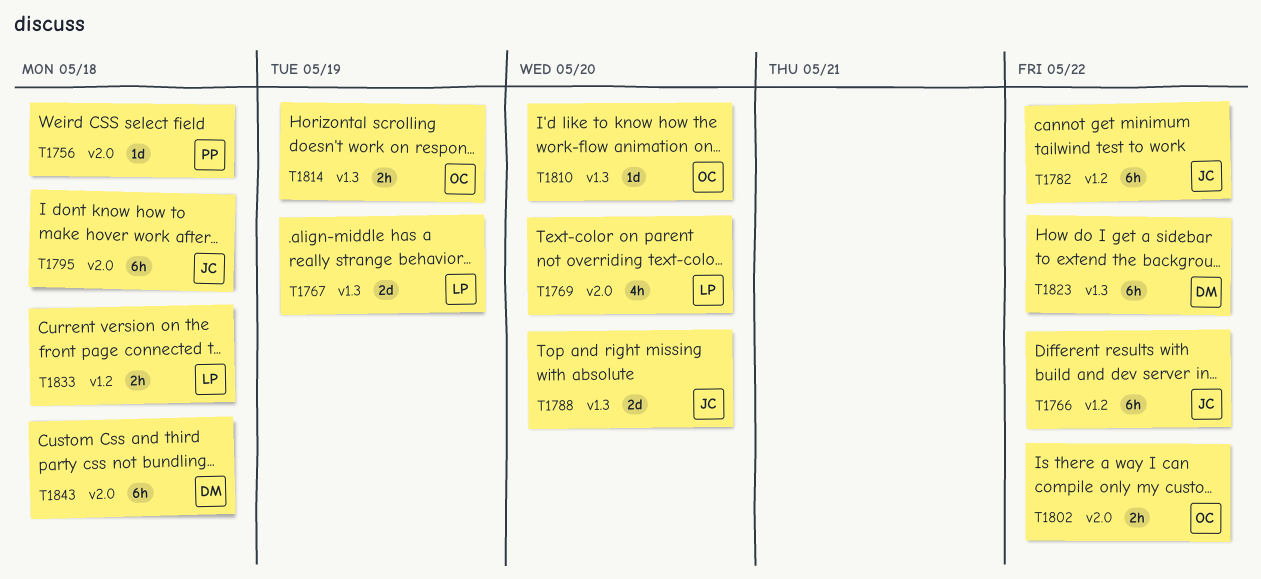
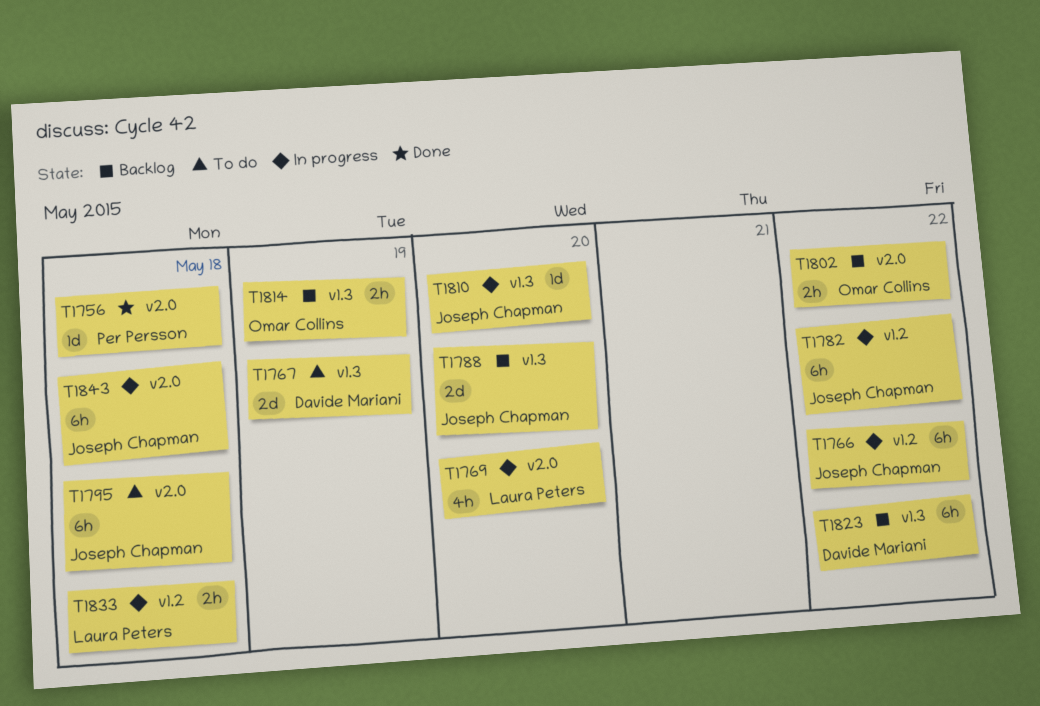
T1767, owner: Laura Peters -> Davide Mariani
T1810, owner: Omar Collins -> Joseph Chapman
T1843, owner: Davide Mariani -> Joseph Chapman

